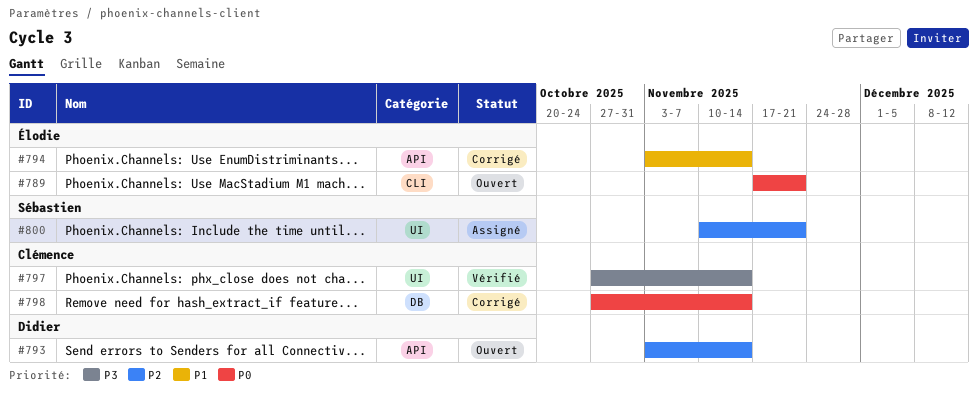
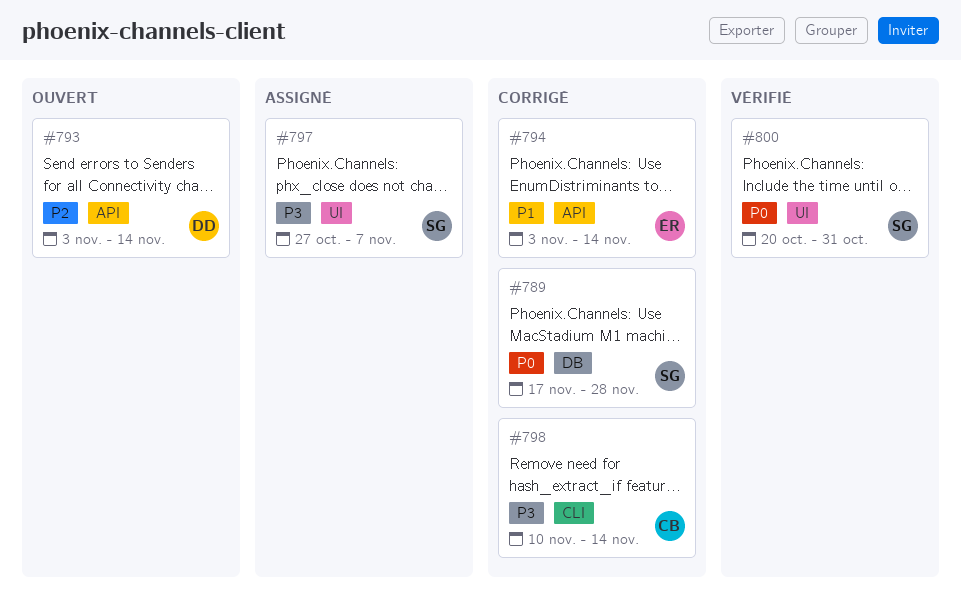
#789, status: Ouvert -> Corrigé
#789, owner: Élodie -> Sébastien
#789, label: CLI -> DB
#789, due: Nov 21 -> Nov 28
#797, status: Vérifié -> Assigné
#797, owner: Clémence -> Sébastien
#797, due: Nov 14 -> Nov 7
#798, priority: P0 -> P3
#798, label: DB -> CLI
#798, start: Oct 27 -> Nov 10
#800, status: Assigné -> Vérifié
#800, priority: P2 -> P0
#800, start: Nov 10 -> Oct 20
#800, due: Nov 21 -> Oct 31

